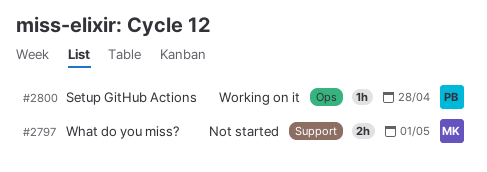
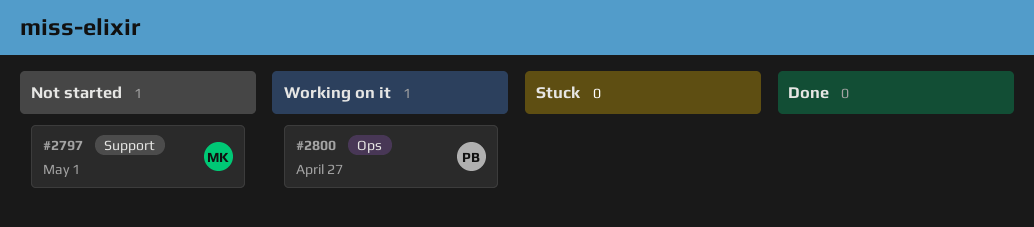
#2800, due: Apr 28 -> Apr 27

